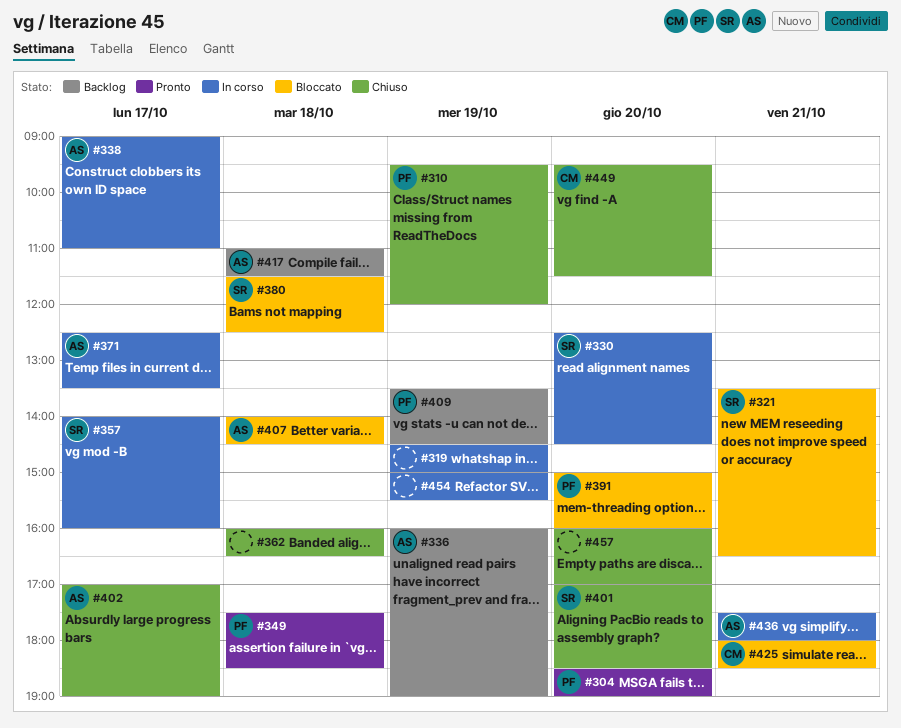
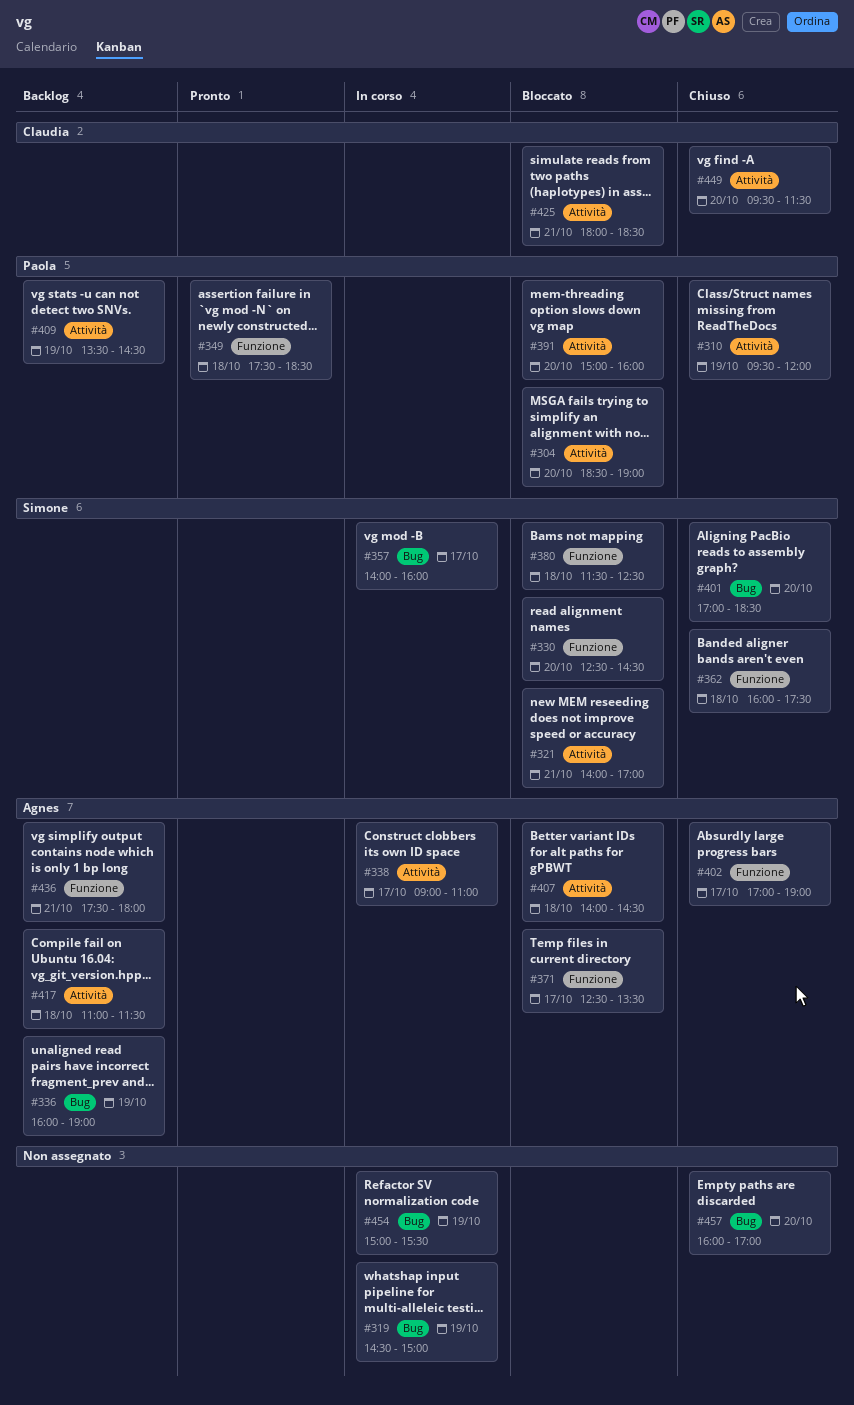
#304, status: Pronto -> Bloccato
#321, begins: 13:30 -> 14:00
#321, ends: 16:30 -> 17:00
#330, status: In corso -> Bloccato
#362, owner: none -> Simone
#362, ends: 16:30 -> 17:30
#371, status: In corso -> Bloccato
#436, status: In corso -> Backlog

